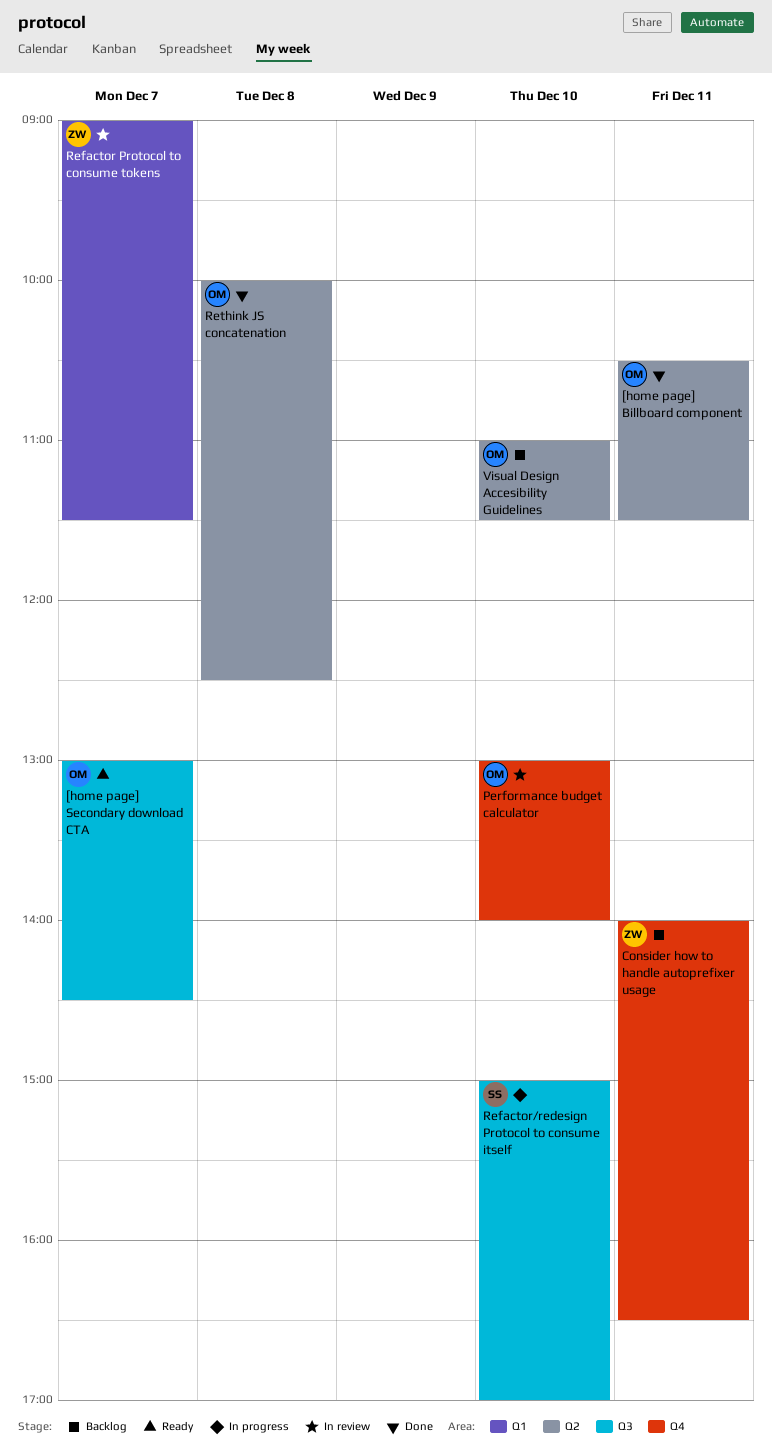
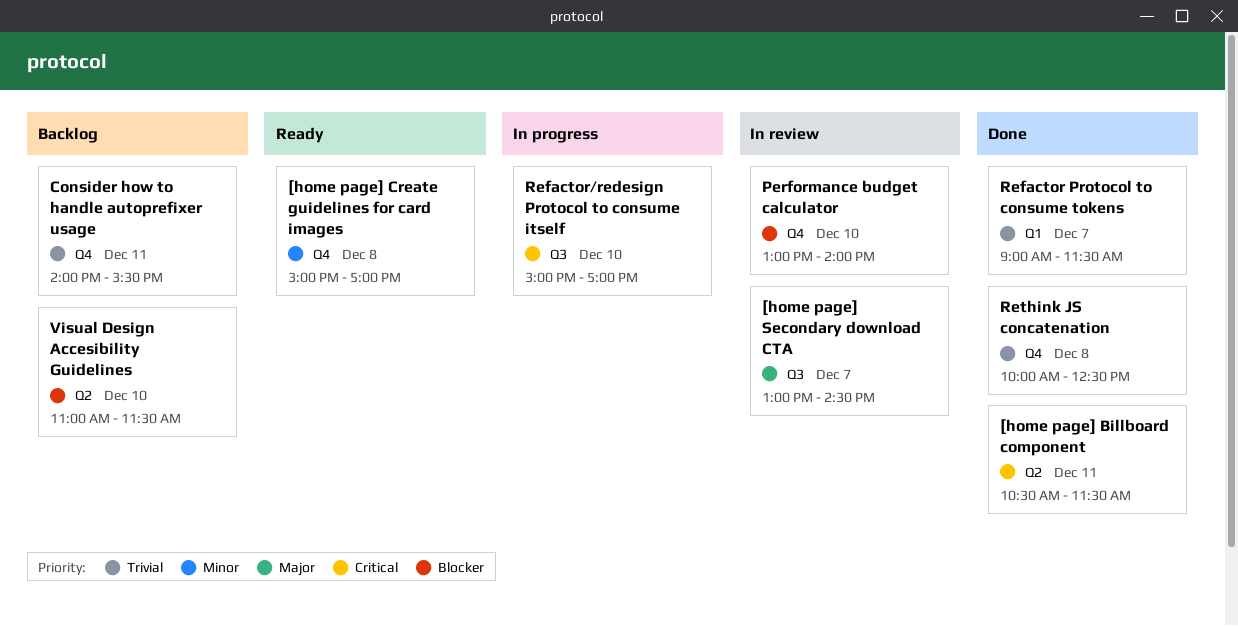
[home page] Create guidelines for card images: none -> present
[home page] Secondary download CTA, status: Ready -> In review
Consider how to handle autoprefixer usage, ends: 16:30 -> 15:30
Refactor Protocol to consume tokens, status: In review -> Done
Rethink JS concatenation, label: Q2 -> Q4

